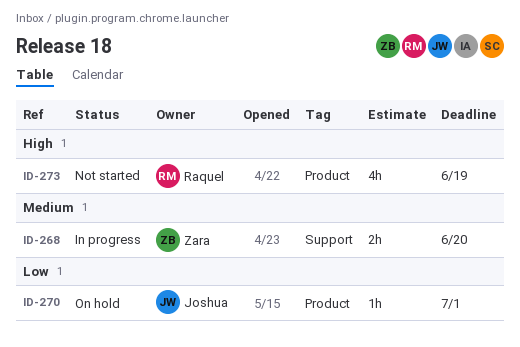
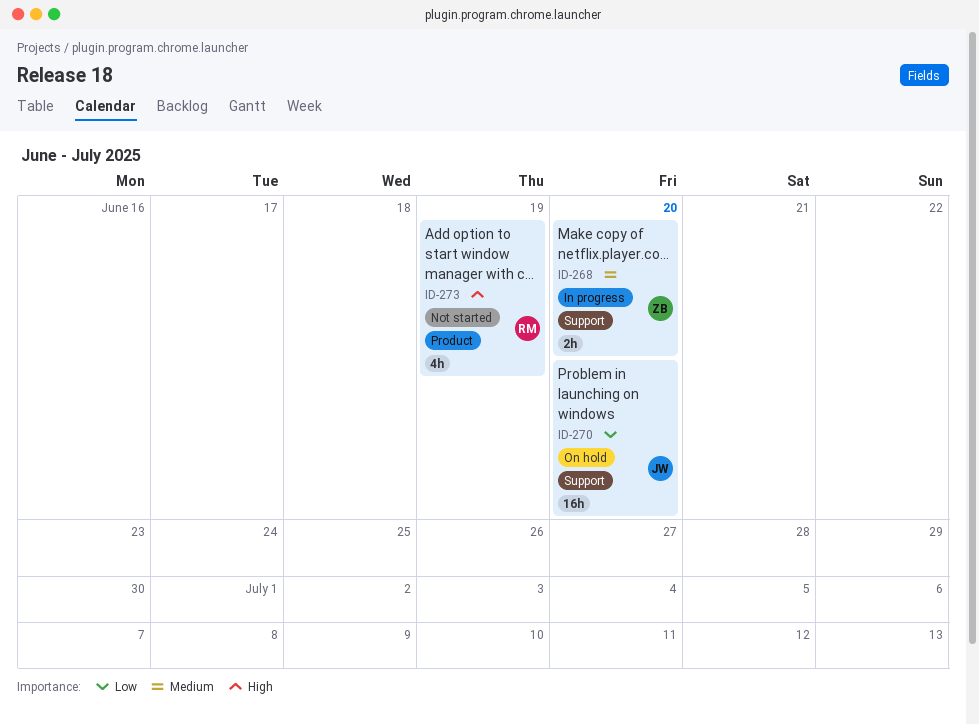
ID-270, label: Product -> Support
ID-270, estimate: 1h -> 16h
ID-270, due: Jul 1 -> Jun 20

